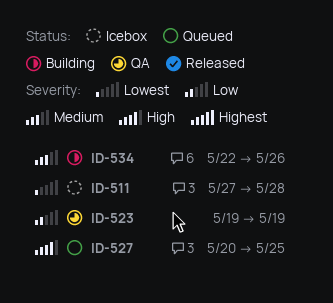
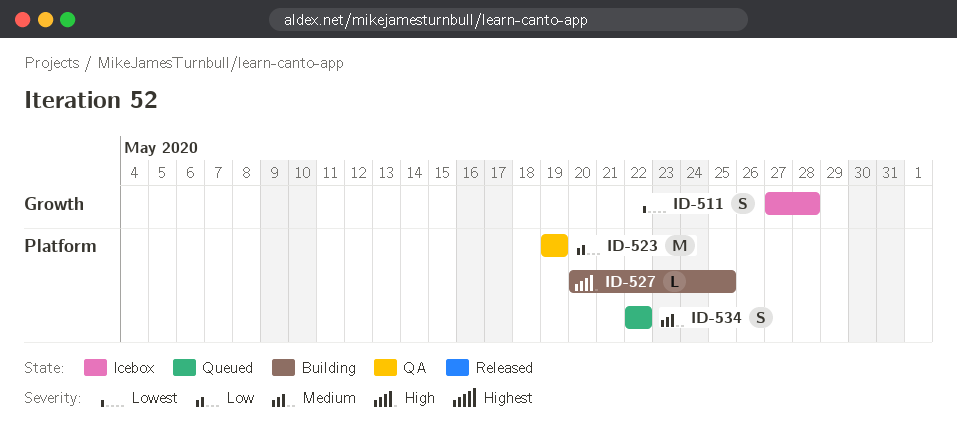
ID-527, status: Queued -> Building
ID-534, status: Building -> Queued
ID-534, due: May 26 -> May 22

